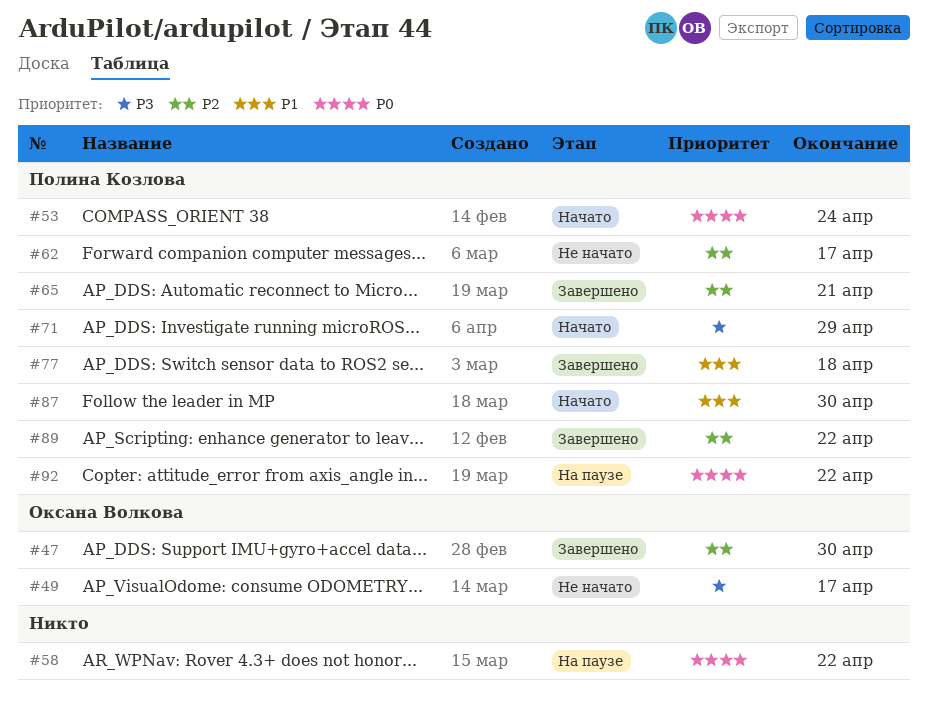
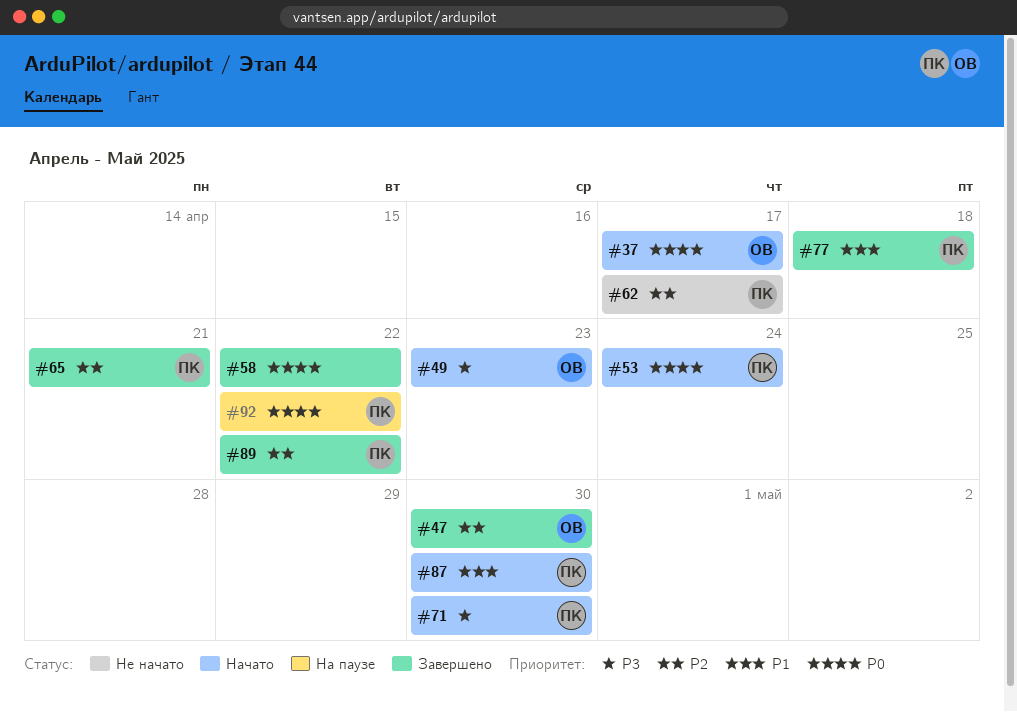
#37: none -> present
#49, status: Не начато -> Начато
#49, due: Apr 17 -> Apr 23
#58, status: На паузе -> Завершено
#71, due: Apr 29 -> Apr 30

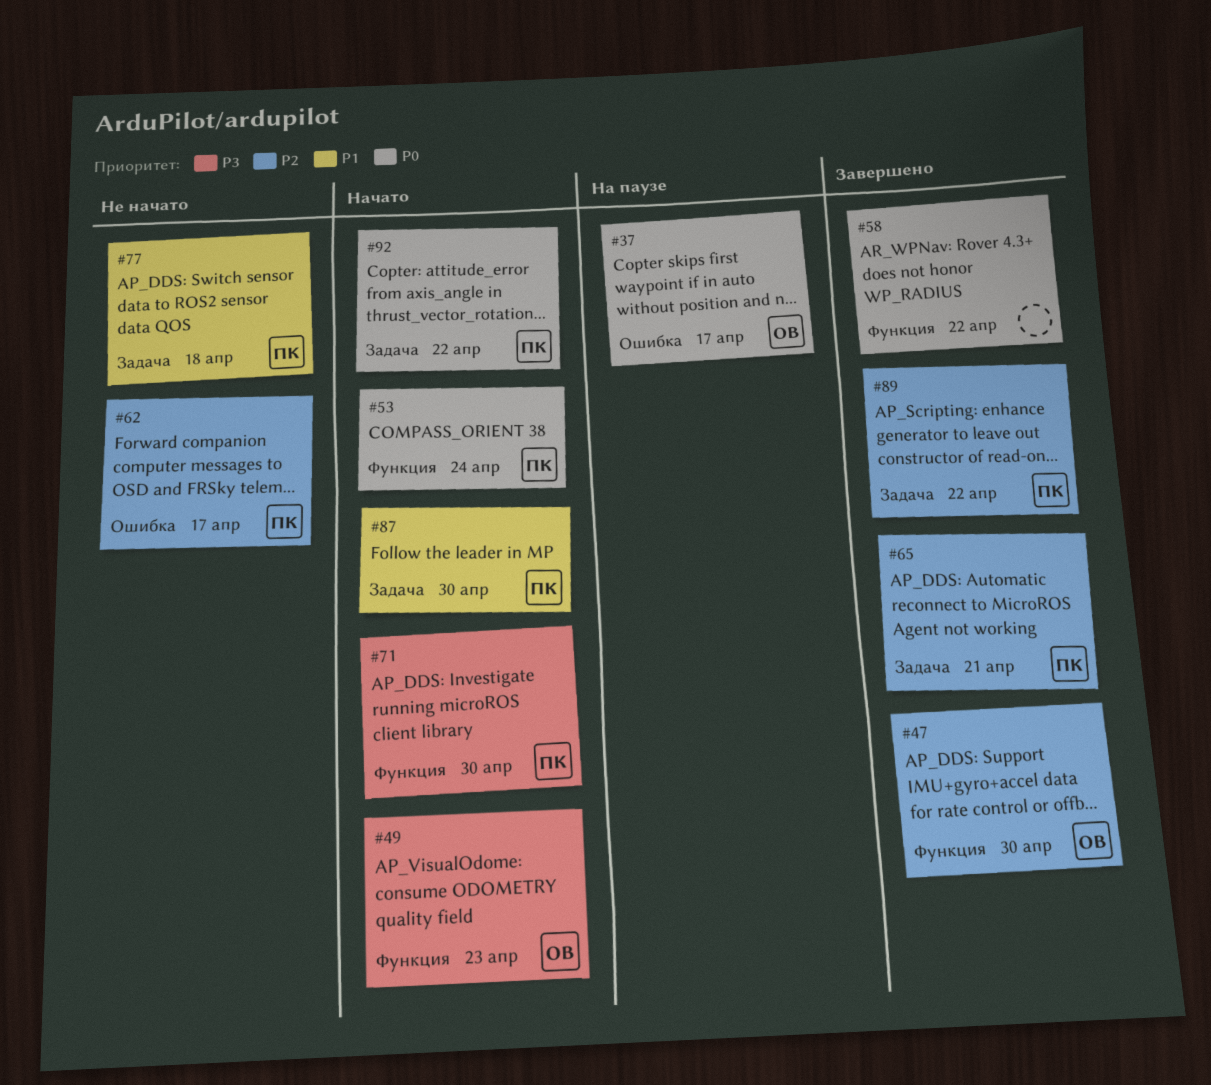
#37, status: Начато -> На паузе
#77, status: Завершено -> Не начато
#92, status: На паузе -> Начато

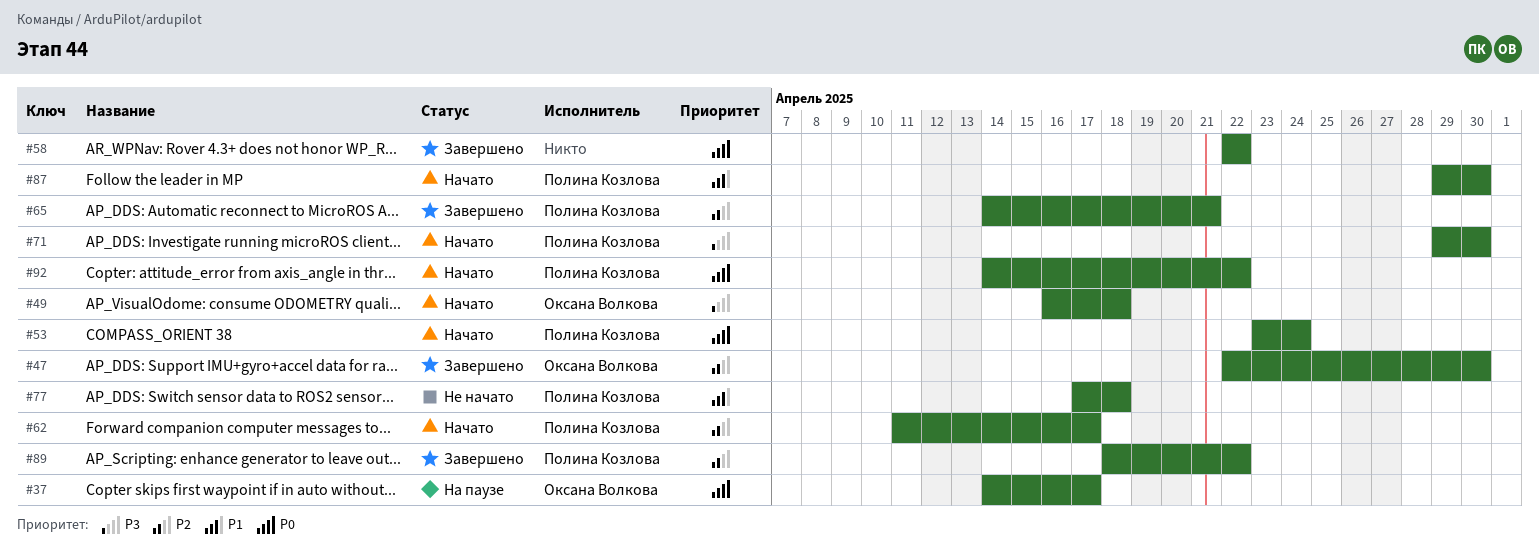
#49, due: Apr 23 -> Apr 18
#62, status: Не начато -> Начато

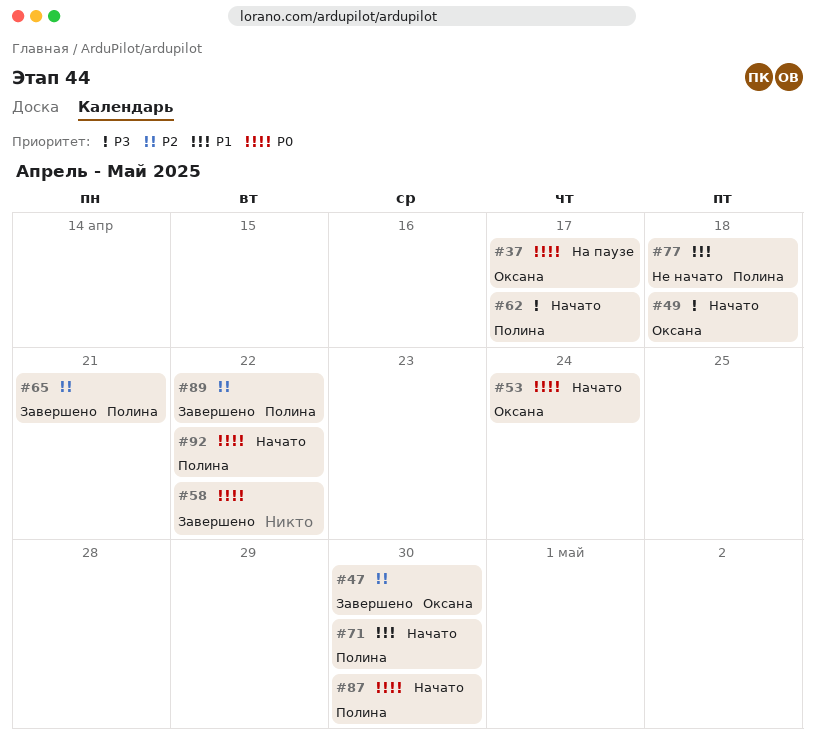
#53, owner: Полина Козлова -> Оксана Волкова
#62, priority: P2 -> P3
#71, priority: P3 -> P1
#87, priority: P1 -> P0

